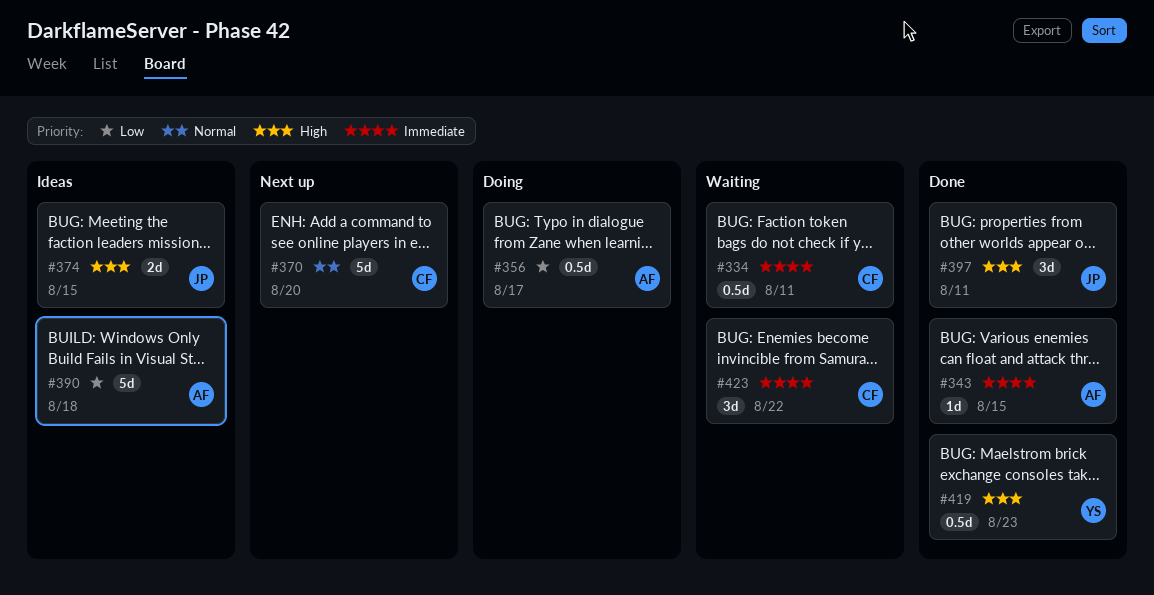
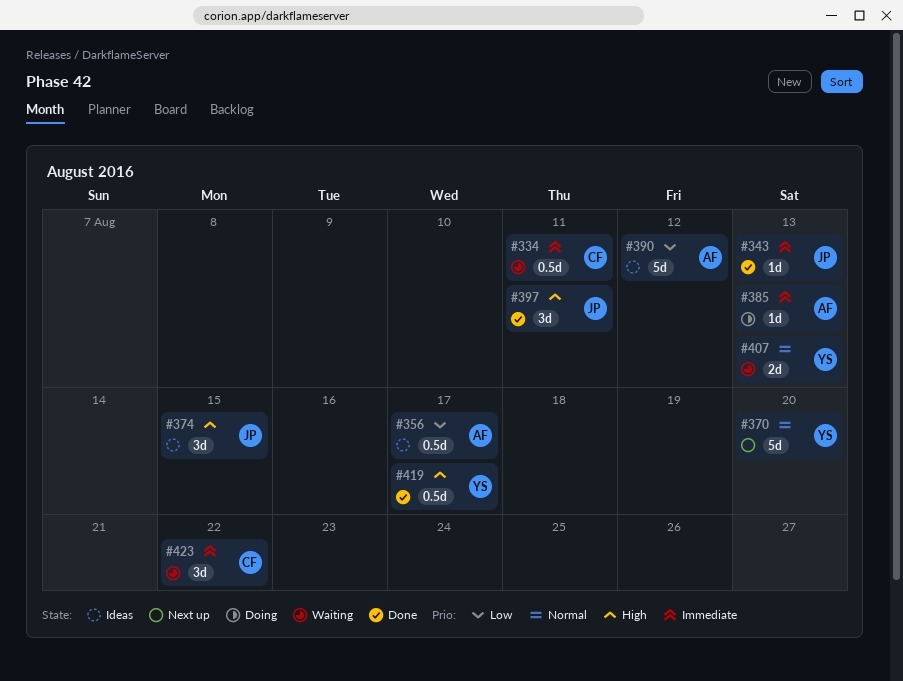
#343, owner: AF -> JP
#343, due: Aug 15 -> Aug 13
#356, status: Doing -> Ideas
#370, owner: CF -> YS
#374, estimate: 2d -> 3d
#385: none -> present
#390, due: Aug 18 -> Aug 12
#407: none -> present
#419, due: Aug 23 -> Aug 17

